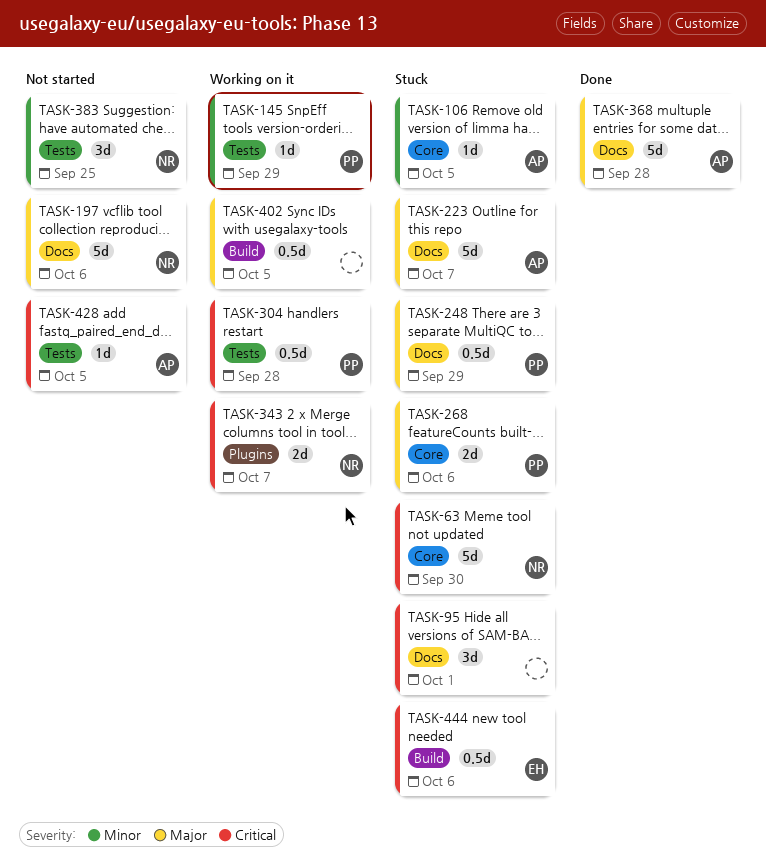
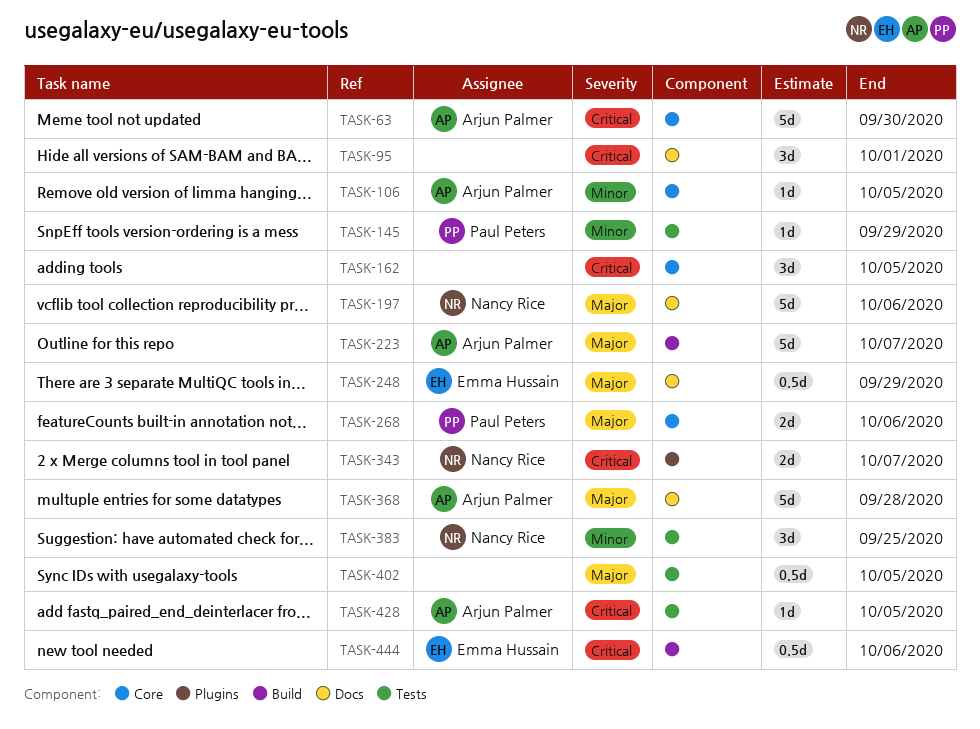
TASK-63, owner: Nancy Rice -> Arjun Palmer
TASK-162: none -> present
TASK-223, label: Docs -> Build
TASK-248, owner: Paul Peters -> Emma Hussain
TASK-304: present -> none
TASK-402, label: Build -> Tests

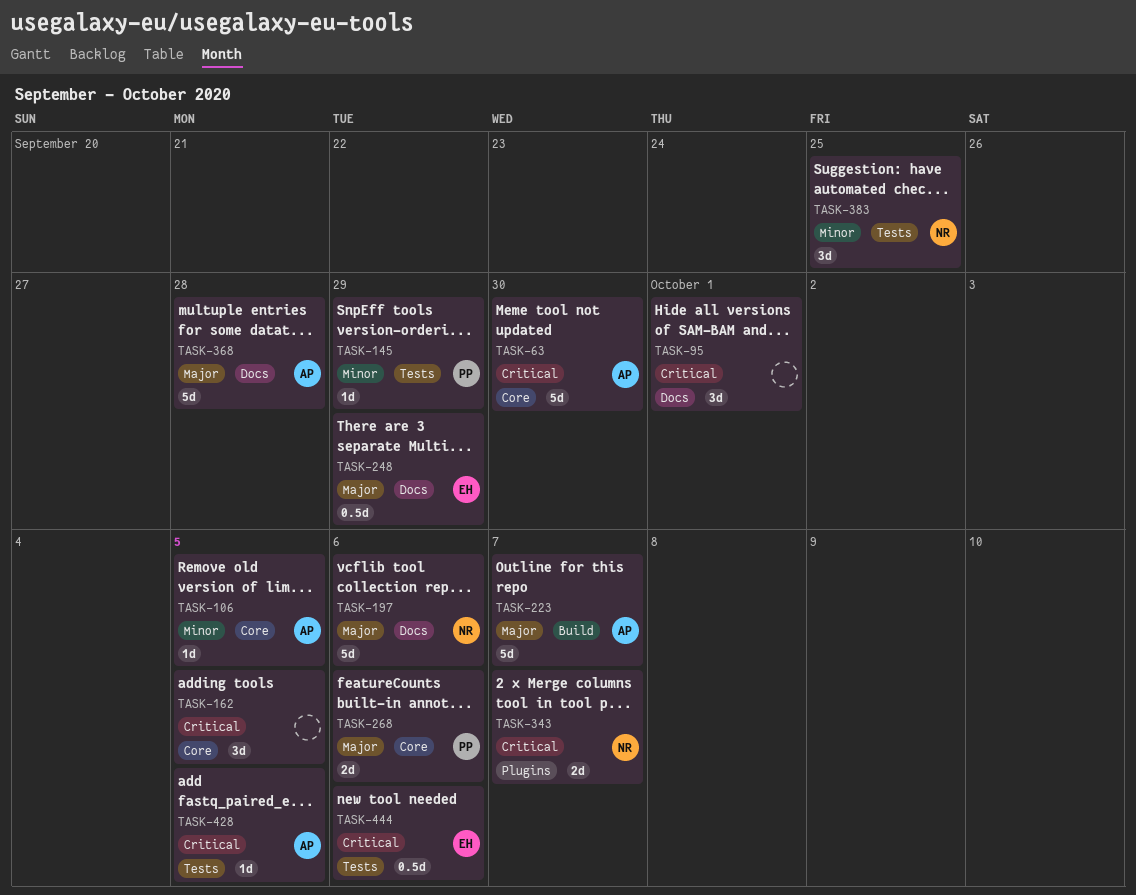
TASK-402: present -> none
TASK-444, label: Build -> Tests

